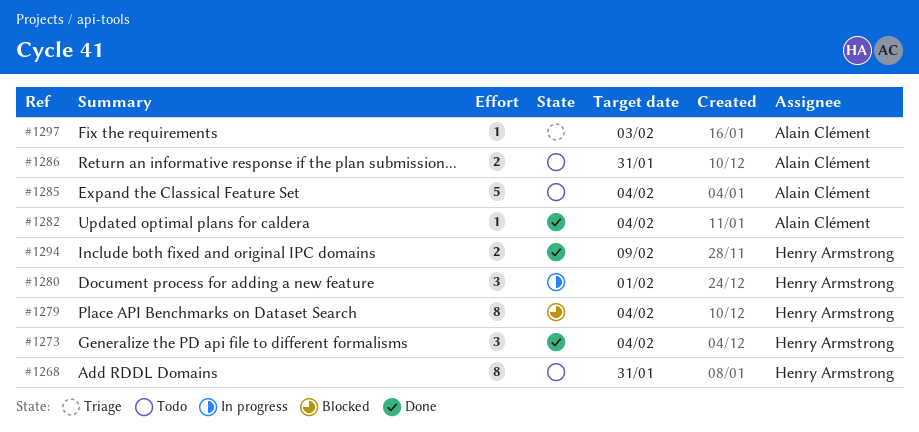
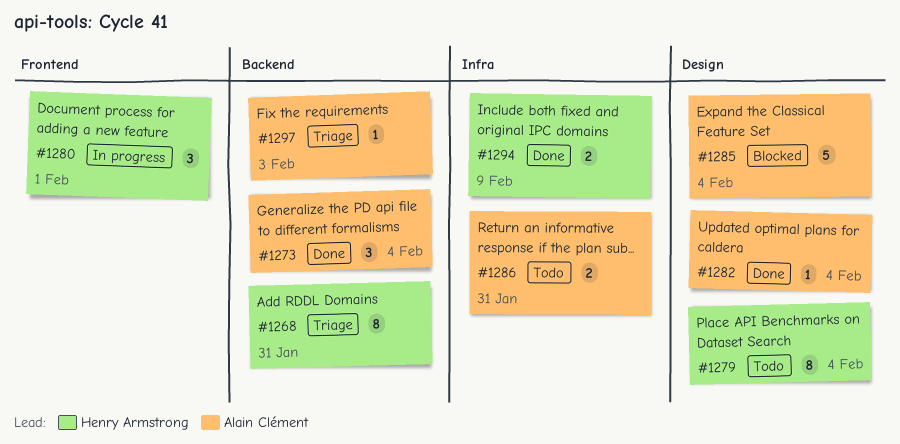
#1268, status: Todo -> Triage
#1273, owner: Henry Armstrong -> Alain Clément
#1279, status: Blocked -> Todo
#1285, status: Todo -> Blocked

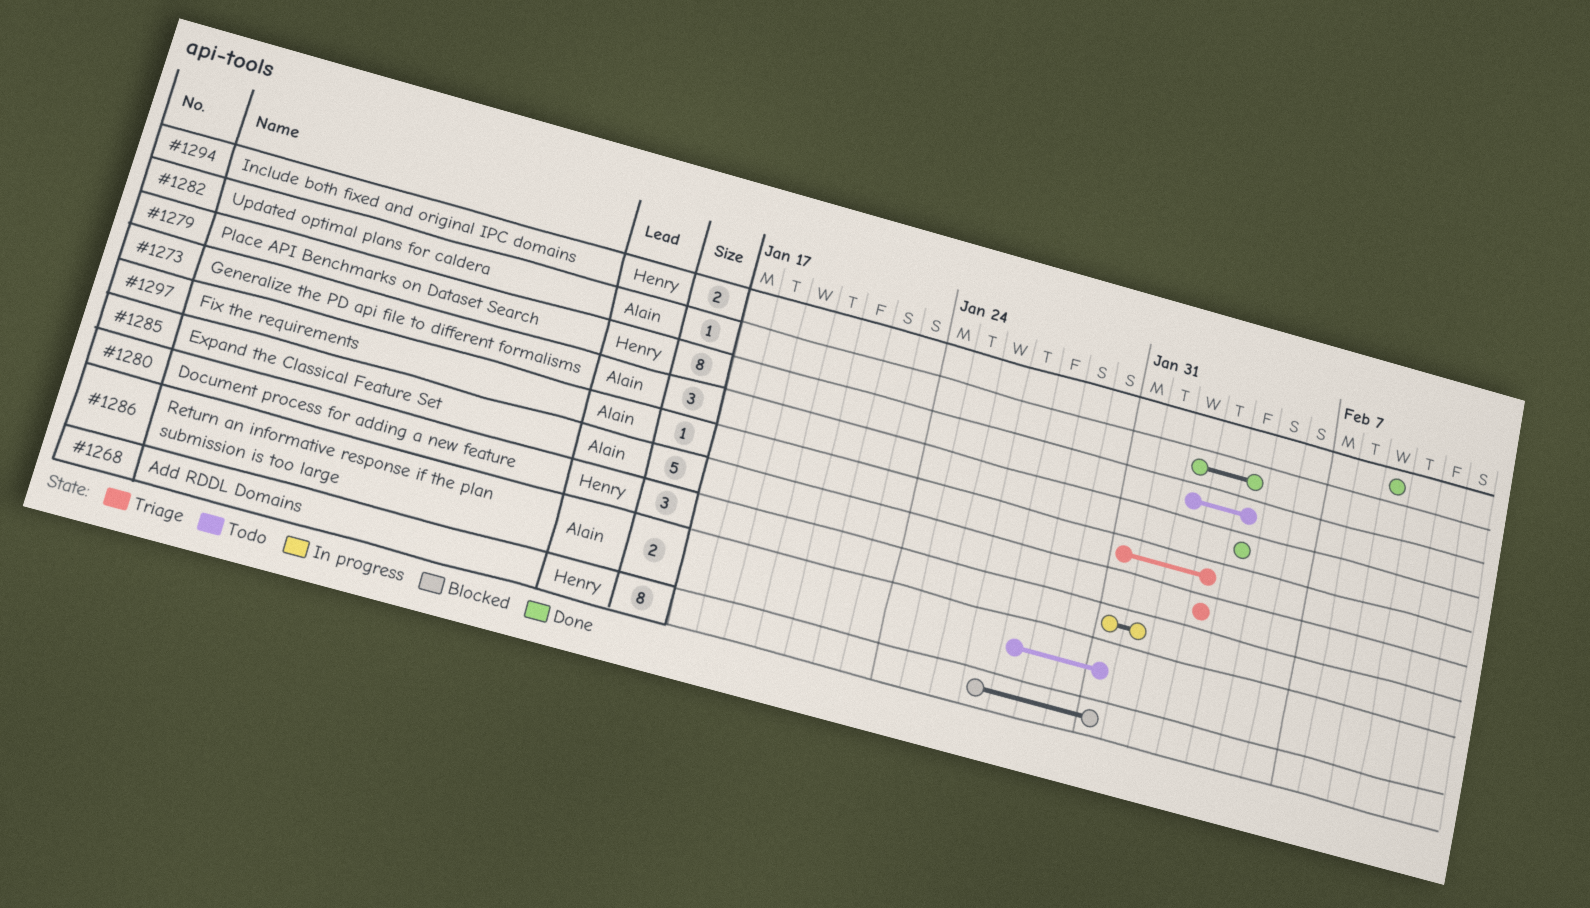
#1268, status: Triage -> Blocked
#1285, status: Blocked -> Triage
#1285, due: Feb 4 -> Feb 3

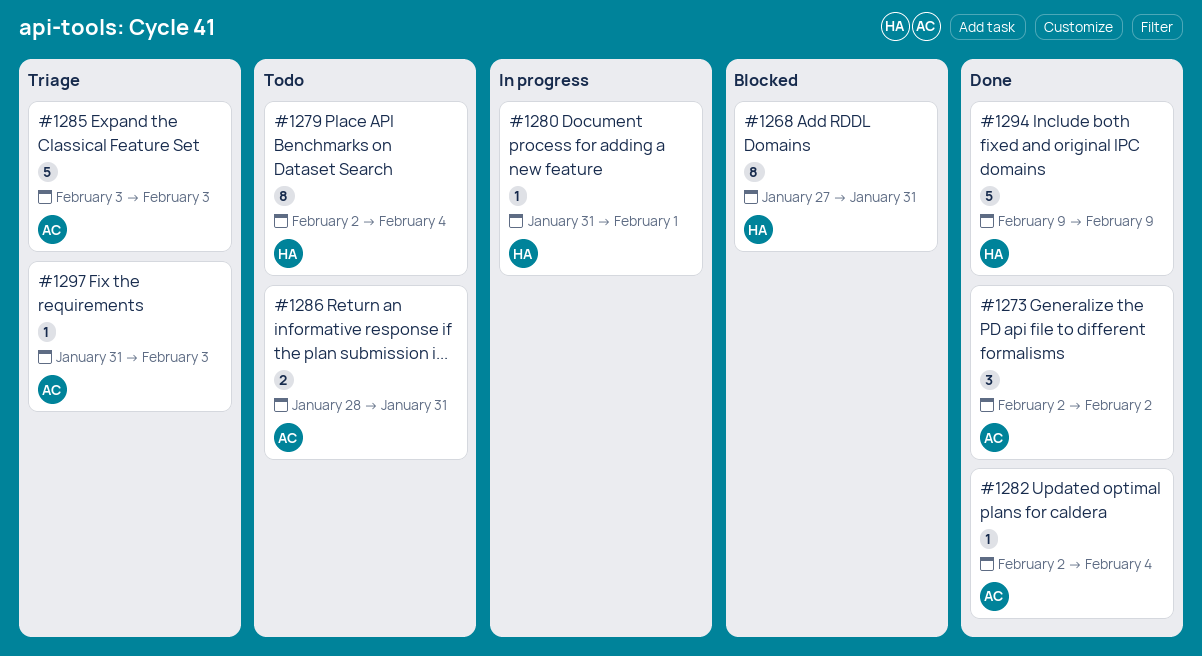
#1273, start: Feb 4 -> Feb 2
#1273, due: Feb 4 -> Feb 2
#1280, estimate: 3 -> 1
#1294, estimate: 2 -> 5

